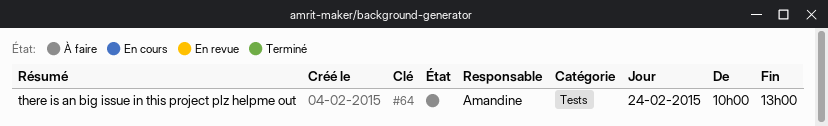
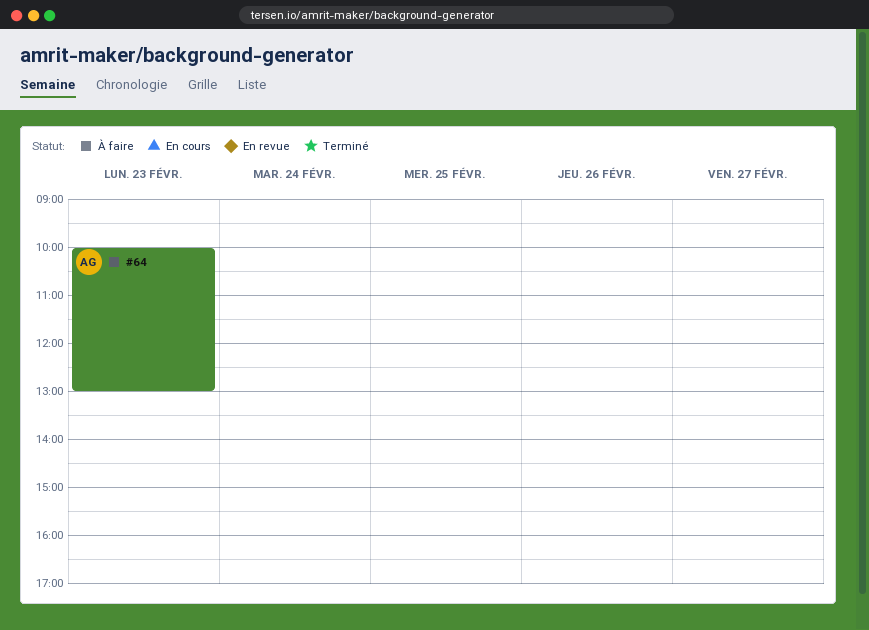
#64, day: Feb 24 -> Feb 23

